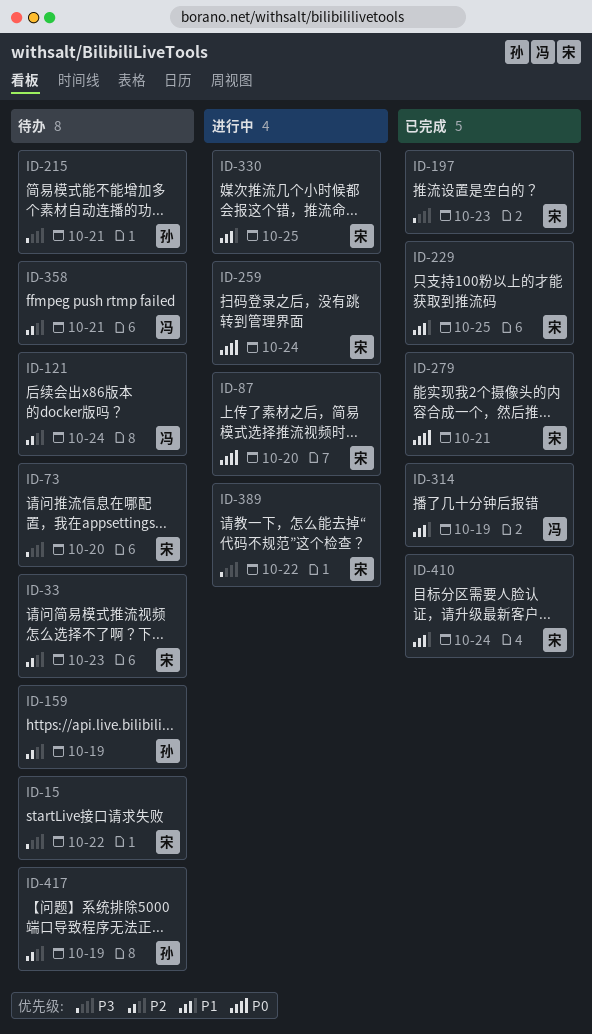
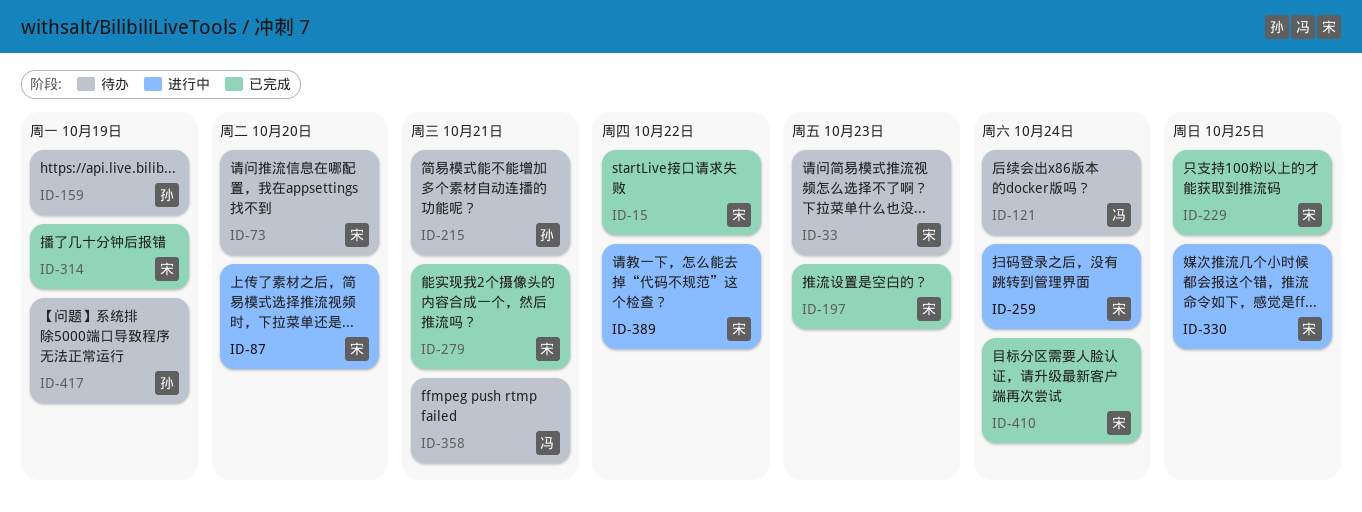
ID-15, status: 待办 -> 已完成
ID-314, owner: 冯 -> 宋

